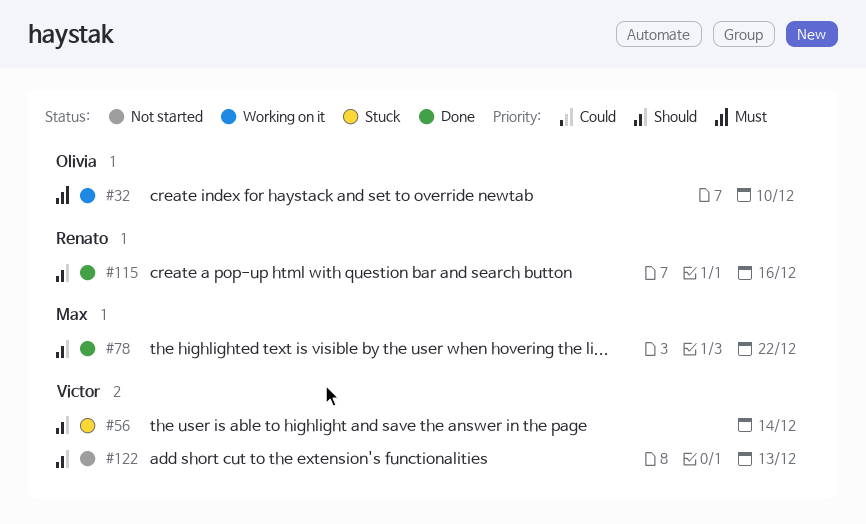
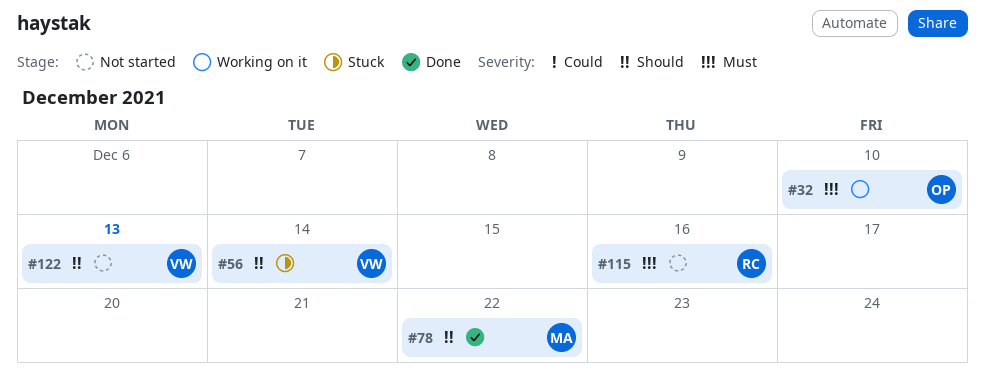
#115, status: Done -> Not started
#115, priority: Should -> Must

